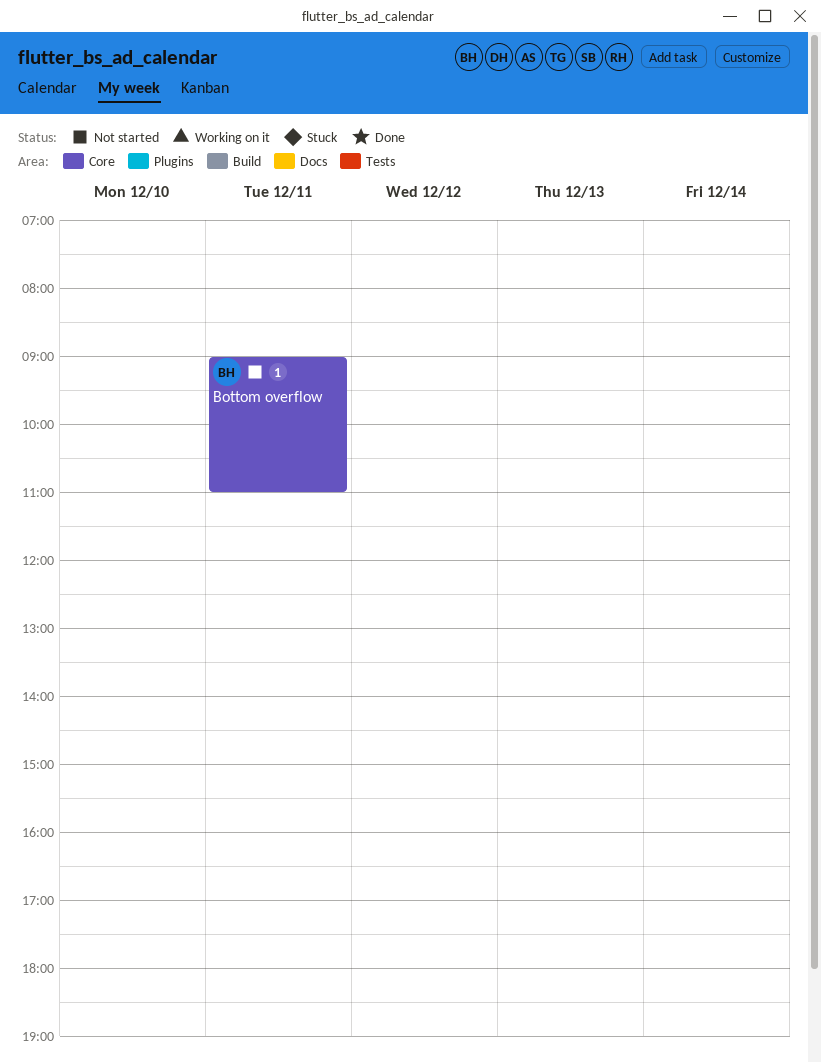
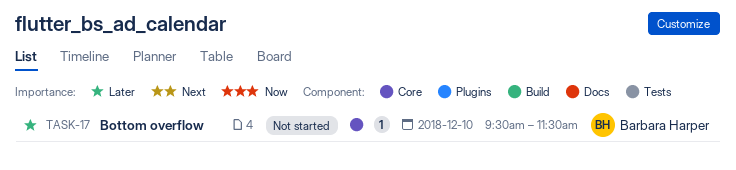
Bottom overflow, day: Dec 11 -> Dec 10
Bottom overflow, begins: 09:00 -> 09:30
Bottom overflow, ends: 11:00 -> 11:30

